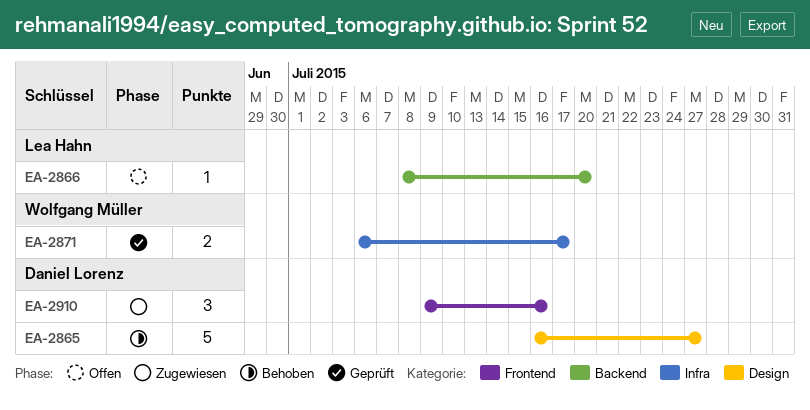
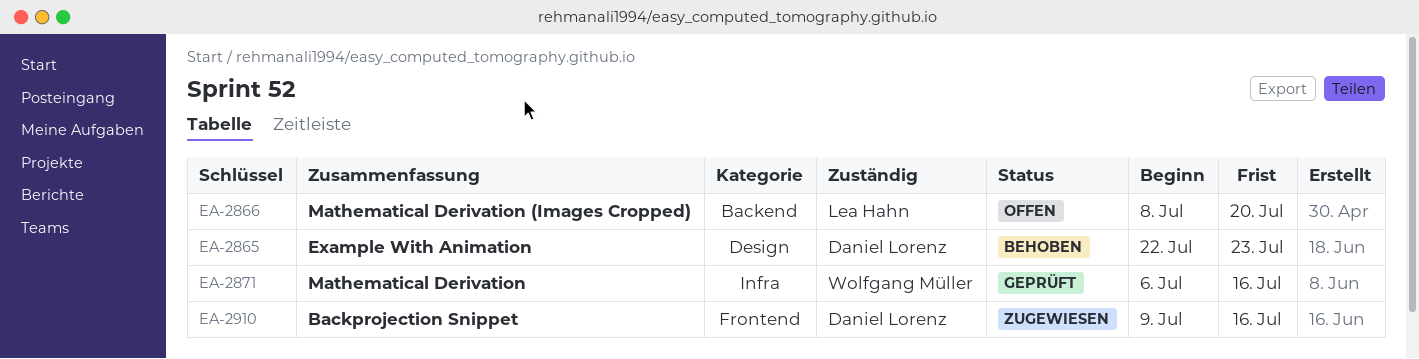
EA-2865, start: Jul 16 -> Jul 22
EA-2865, due: Jul 27 -> Jul 23
EA-2871, due: Jul 17 -> Jul 16

